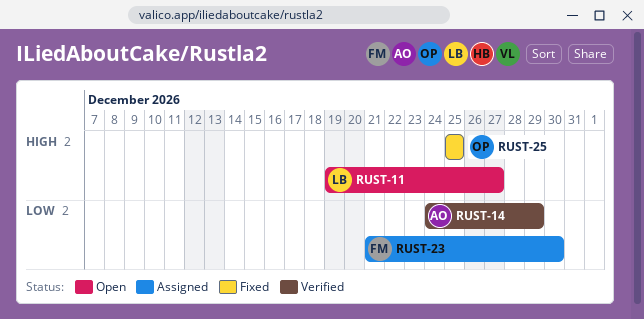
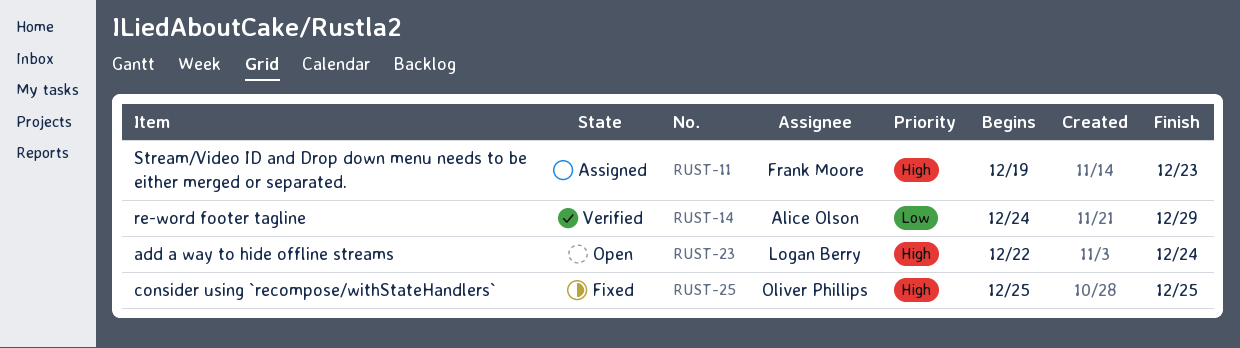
RUST-11, status: Open -> Assigned
RUST-11, owner: Logan Berry -> Frank Moore
RUST-11, due: Dec 27 -> Dec 23
RUST-23, status: Assigned -> Open
RUST-23, owner: Frank Moore -> Logan Berry
RUST-23, priority: Low -> High
RUST-23, start: Dec 21 -> Dec 22
RUST-23, due: Dec 30 -> Dec 24

